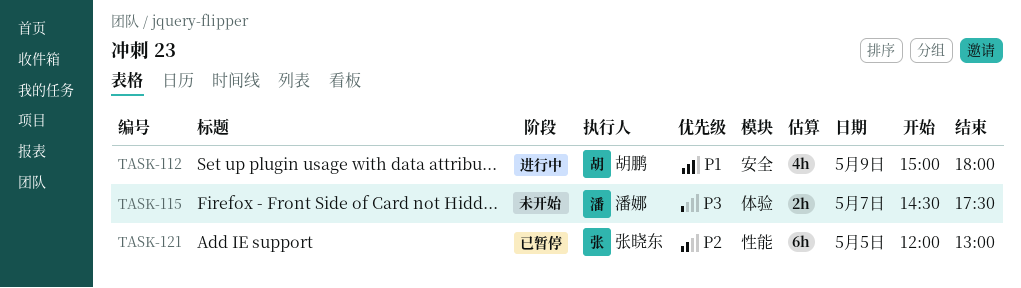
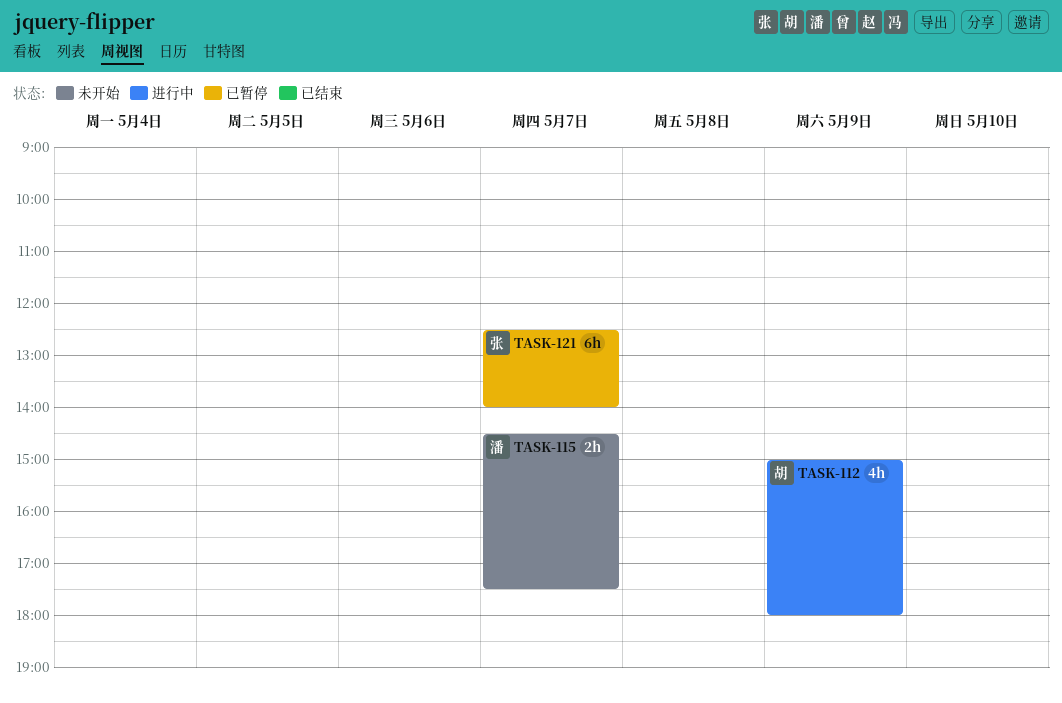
TASK-121, day: May 5 -> May 7
TASK-121, begins: 12:00 -> 12:30
TASK-121, ends: 13:00 -> 14:00

